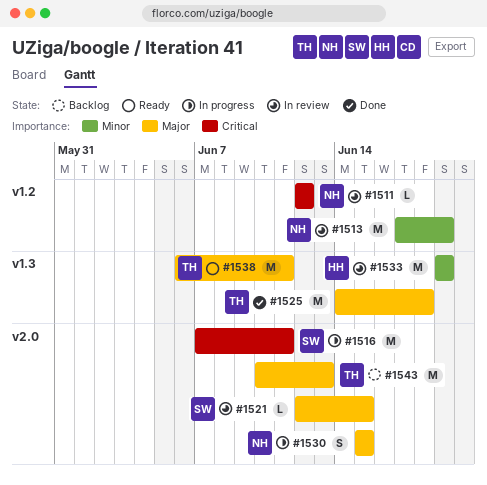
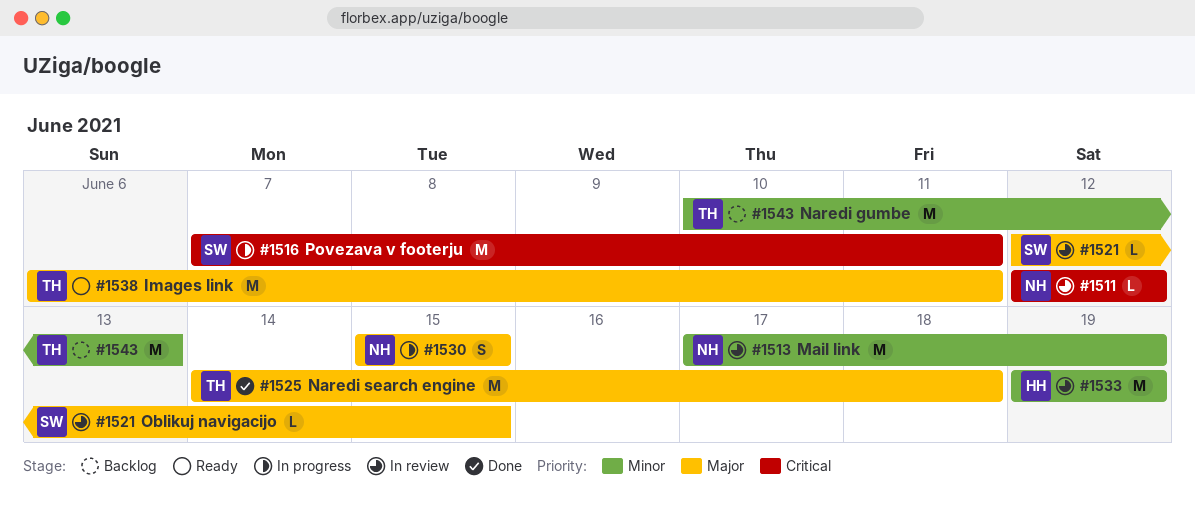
#1543, priority: Major -> Minor

